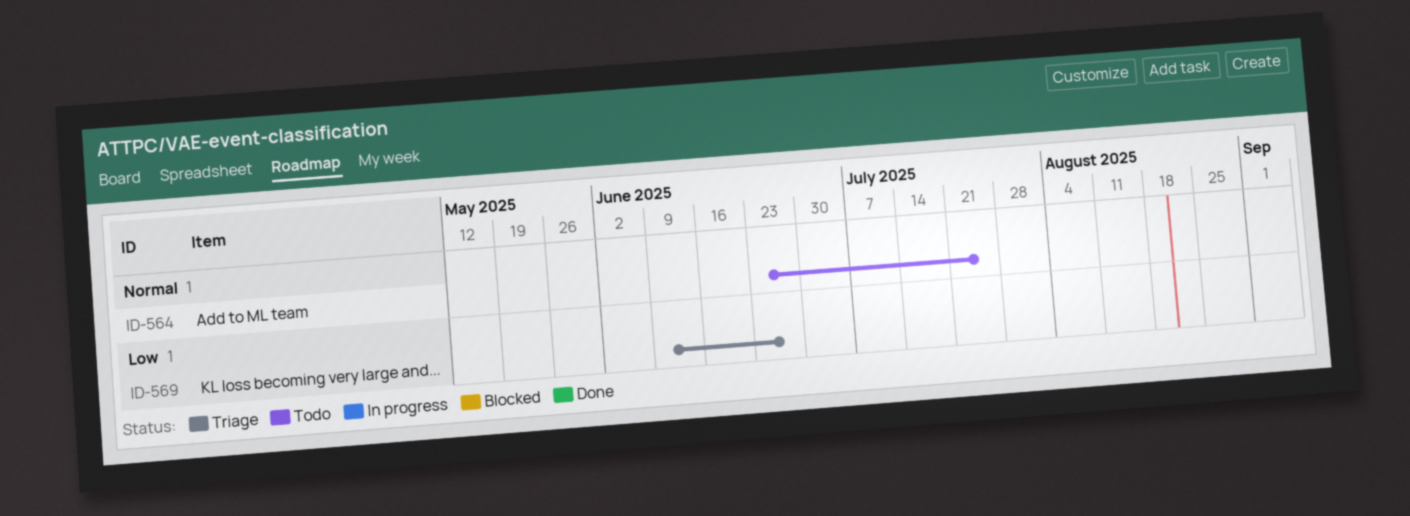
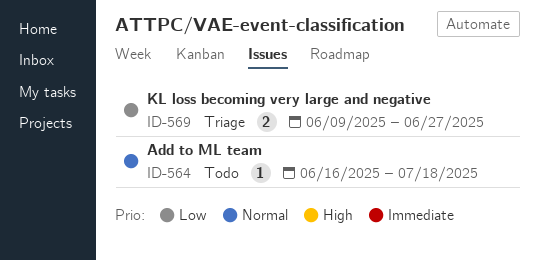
ID-564, start: Jun 23 -> Jun 16
ID-564, due: Jul 25 -> Jul 18

